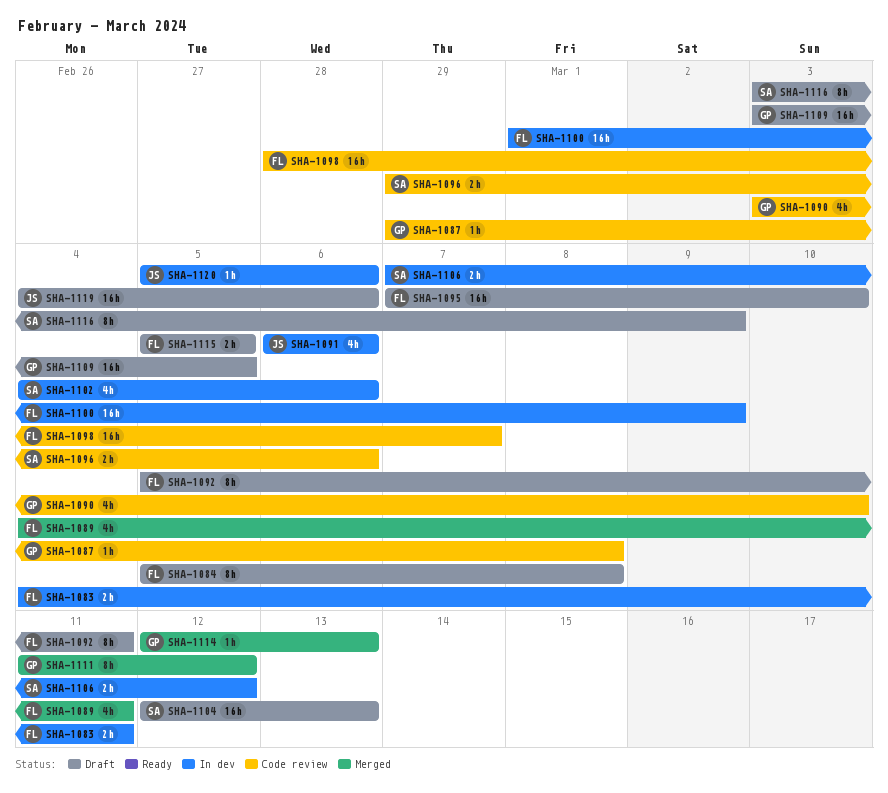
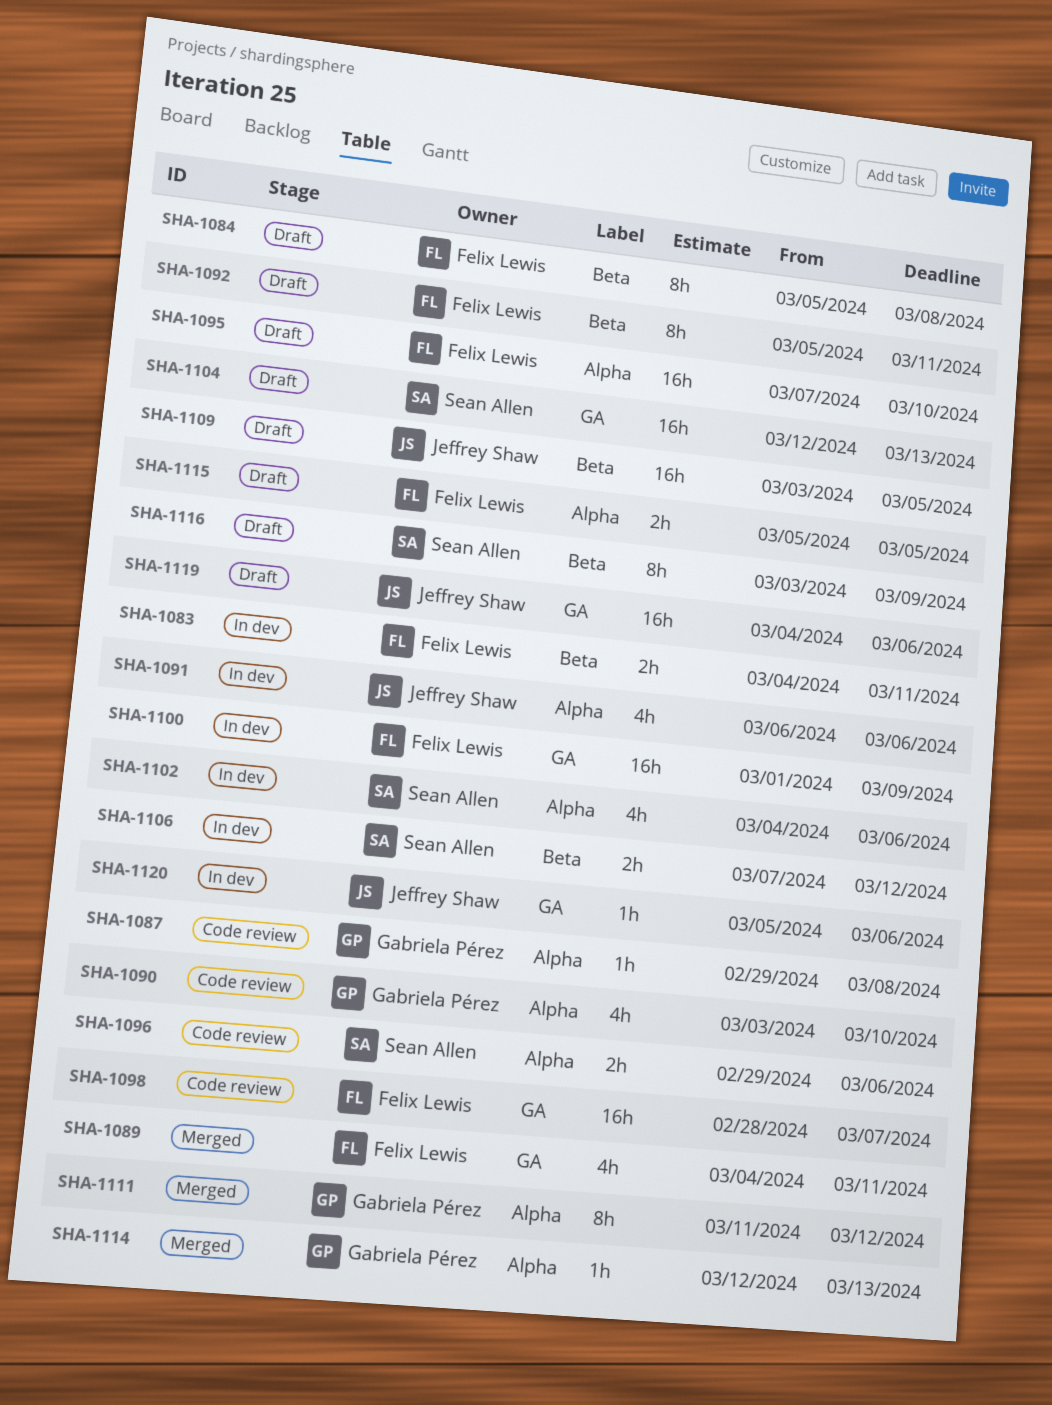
SHA-1109, owner: Gabriela Pérez -> Jeffrey Shaw

